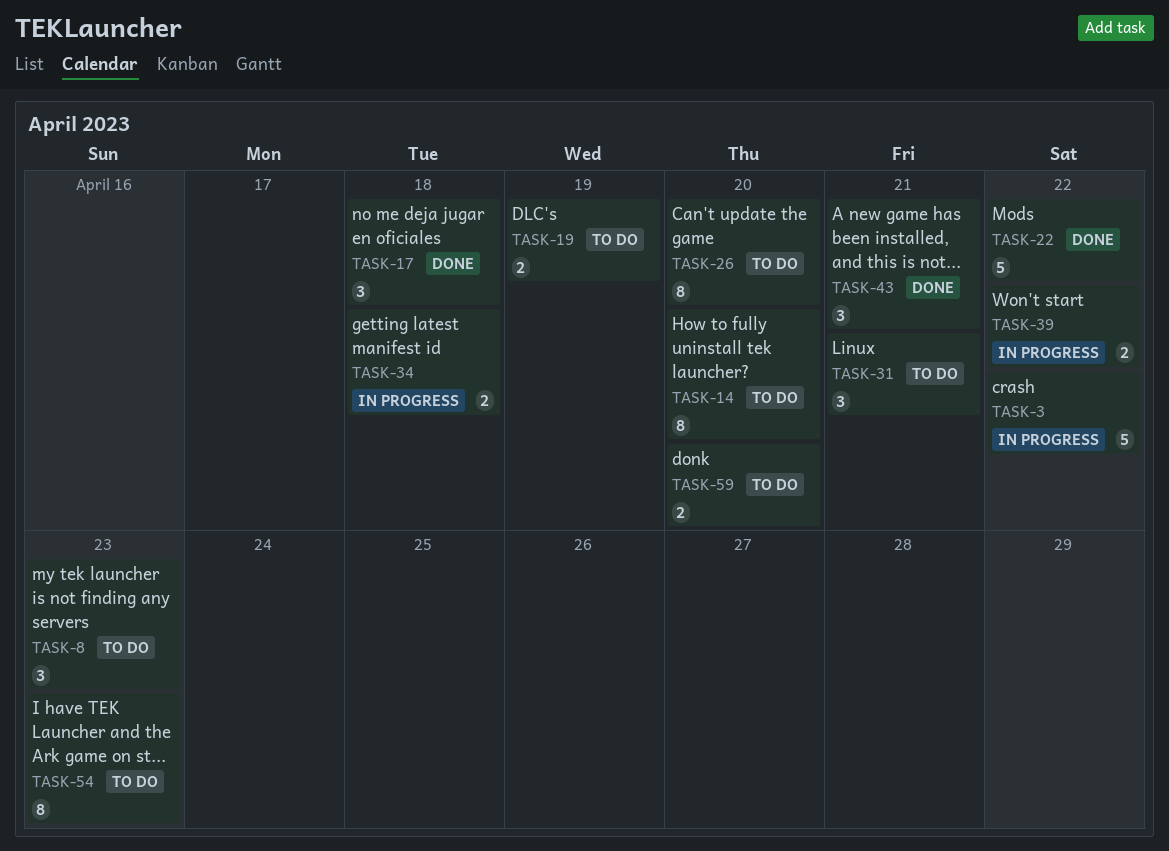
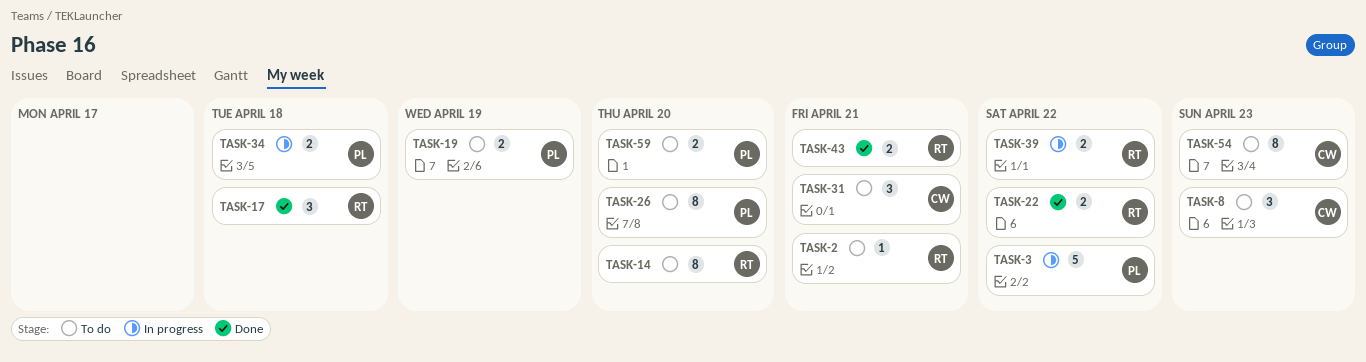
TASK-2: none -> present
TASK-22, estimate: 5 -> 2
TASK-43, estimate: 3 -> 2

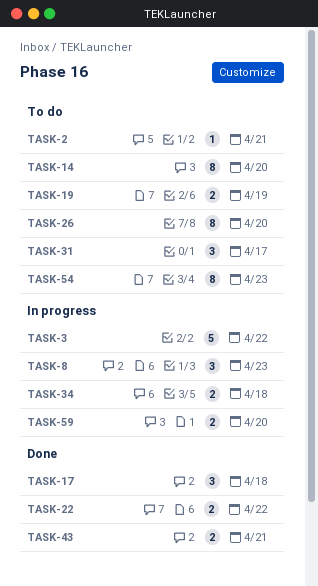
TASK-8, status: To do -> In progress
TASK-31, due: Apr 21 -> Apr 17
TASK-39: present -> none
TASK-59, status: To do -> In progress

